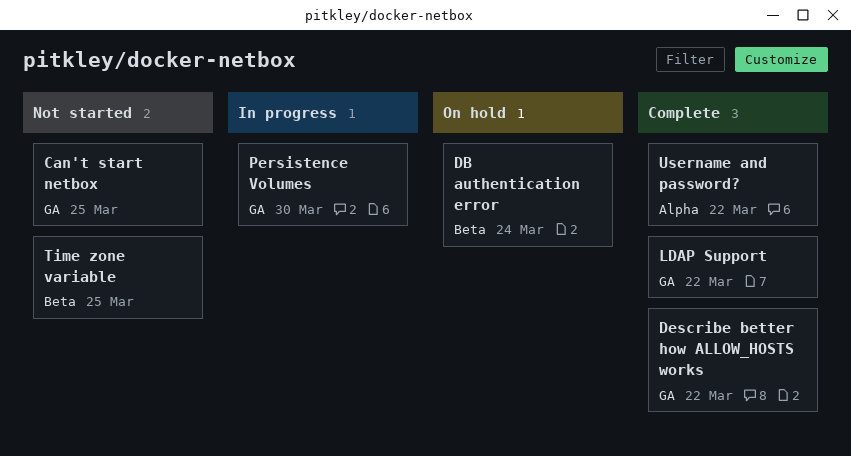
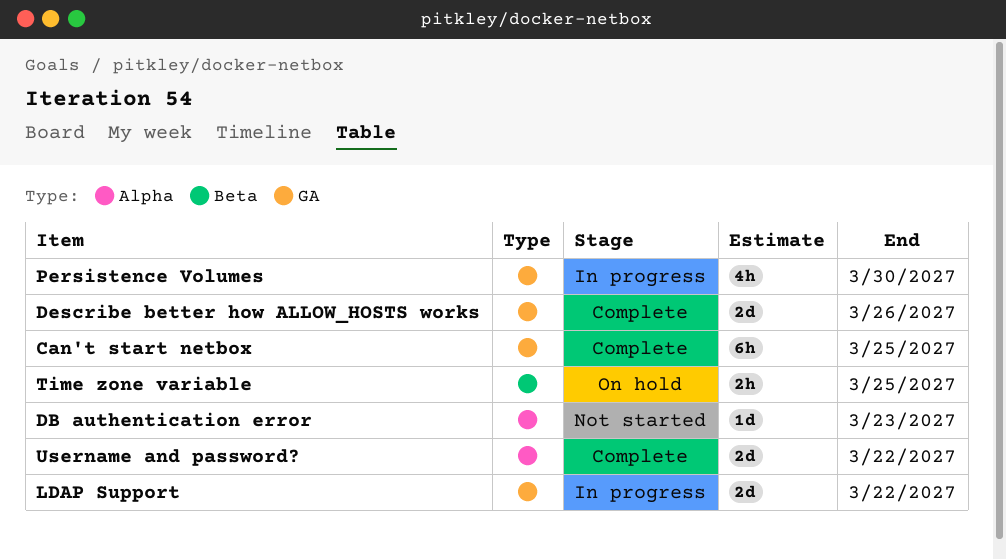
Can't start netbox, status: Not started -> Complete
DB authentication error, status: On hold -> Not started
DB authentication error, label: Beta -> Alpha
DB authentication error, due: Mar 24 -> Mar 23
Describe better how ALLOW_HOSTS works, due: Mar 22 -> Mar 26
LDAP Support, status: Complete -> In progress
Time zone variable, status: Not started -> On hold

